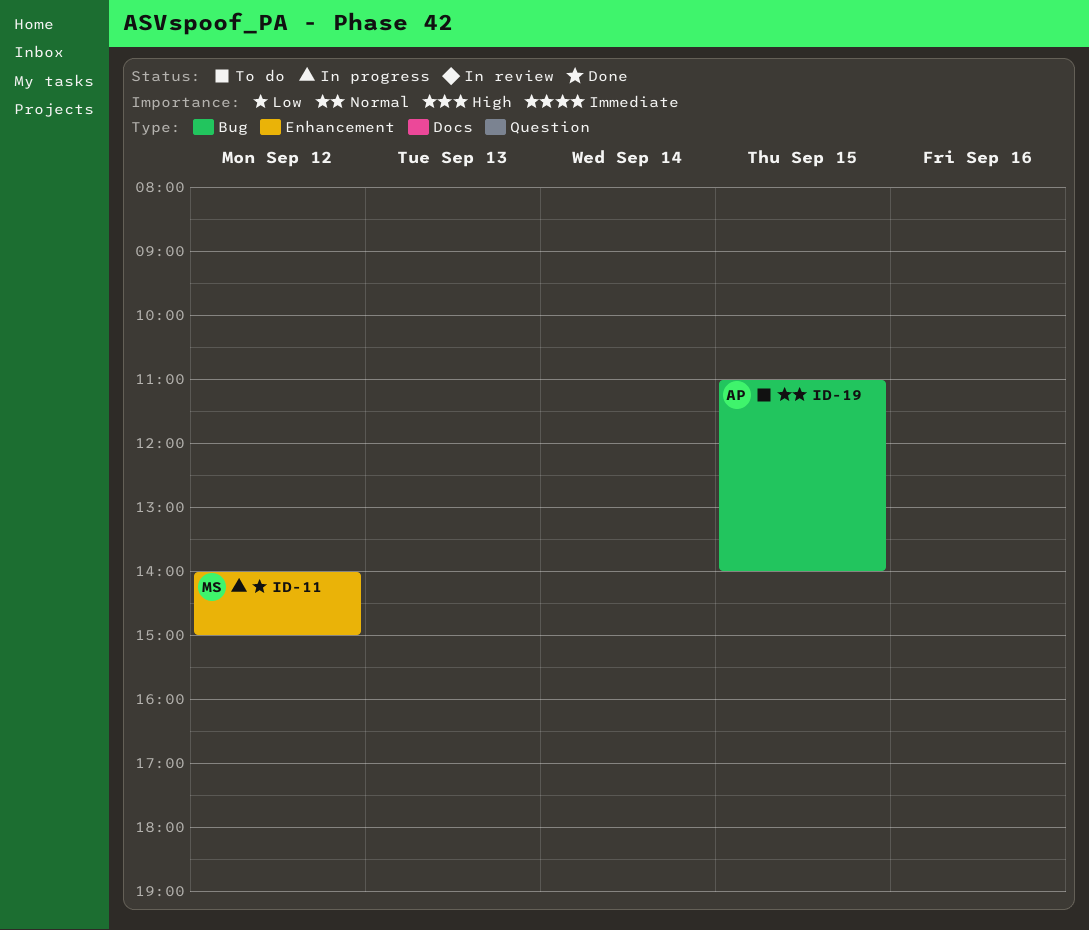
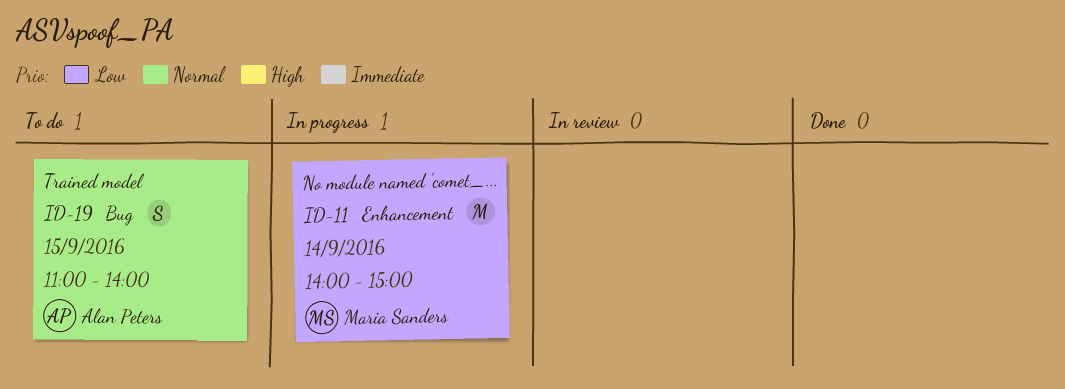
ID-11, day: Sep 12 -> Sep 14

